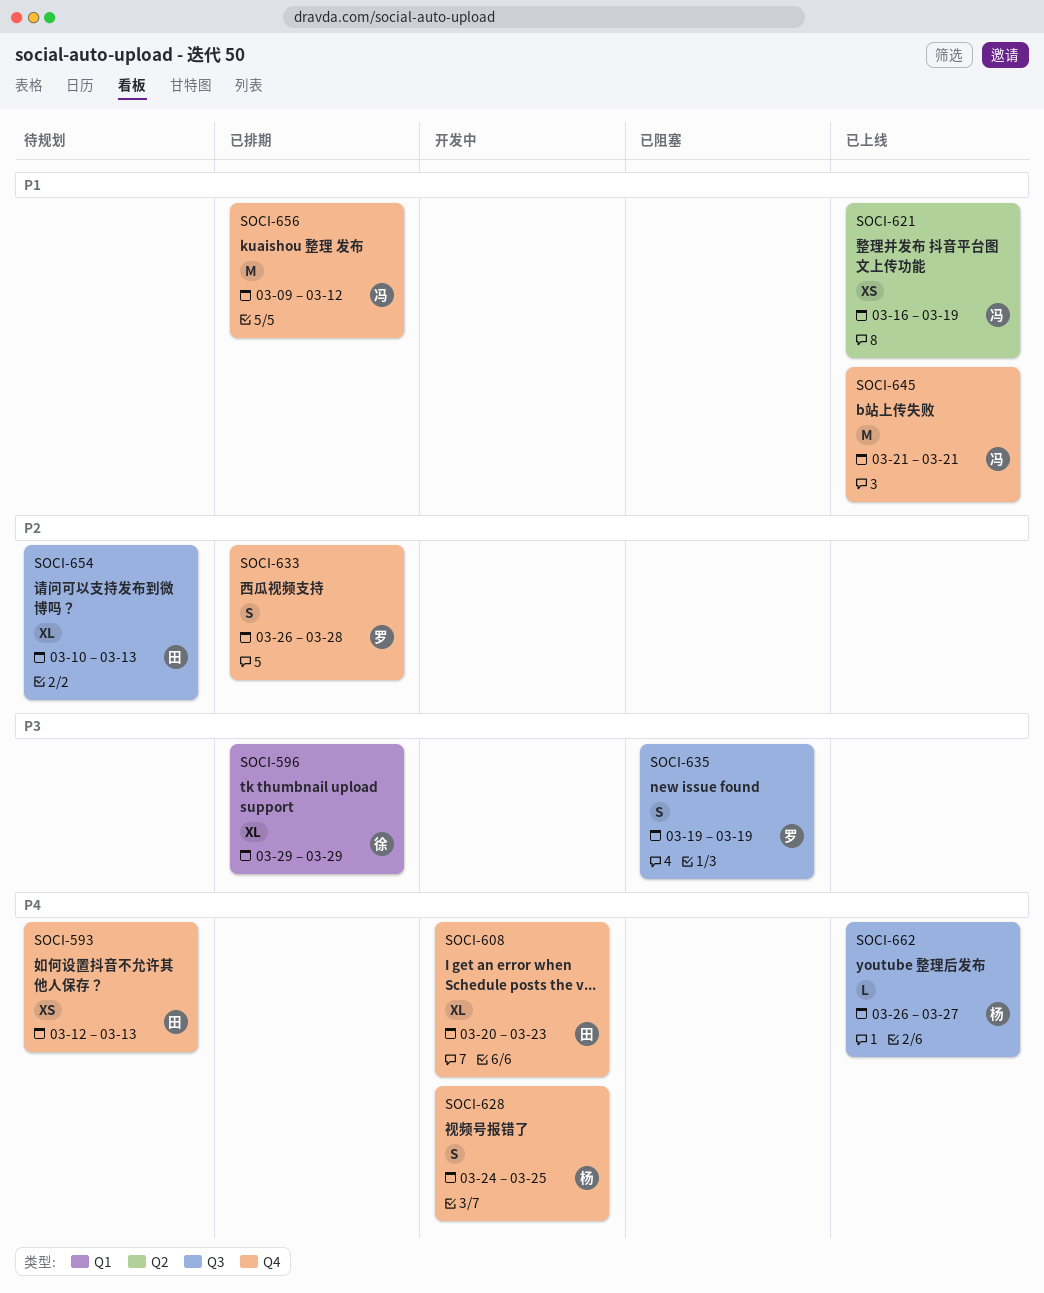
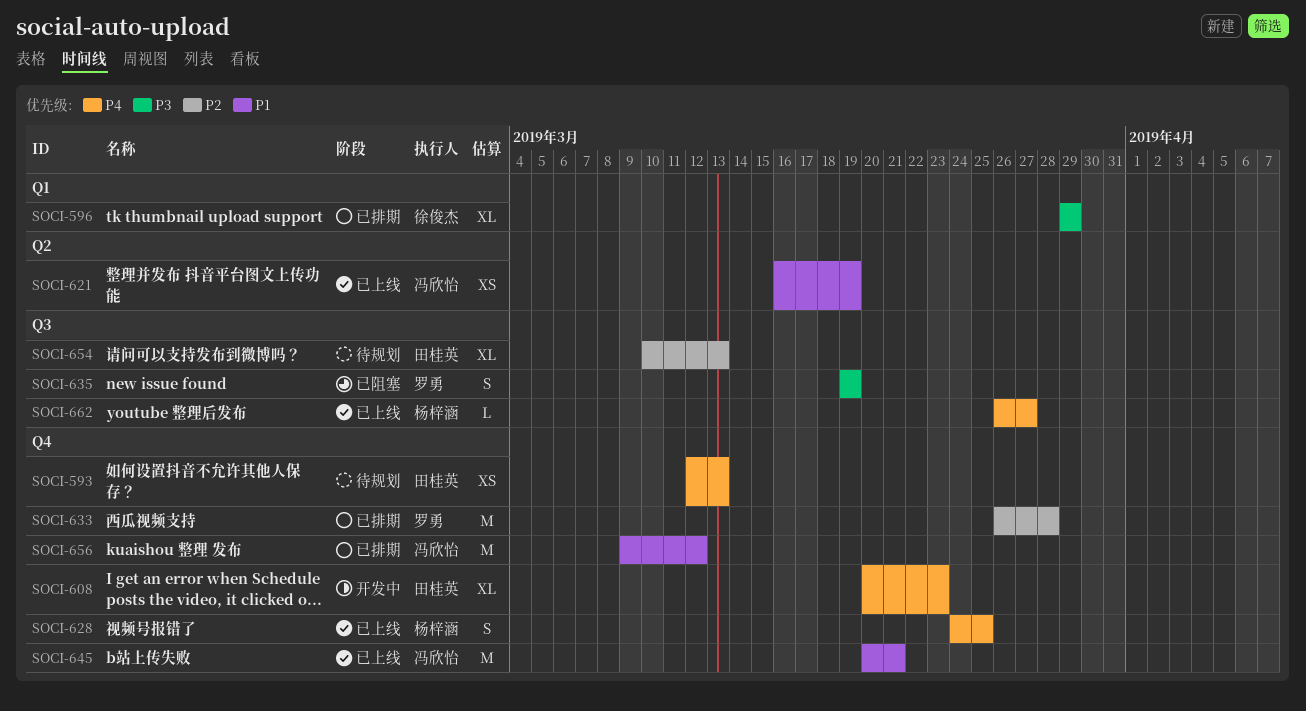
SOCI-628, status: 开发中 -> 已上线
SOCI-633, estimate: S -> M
SOCI-645, start: Mar 21 -> Mar 20

